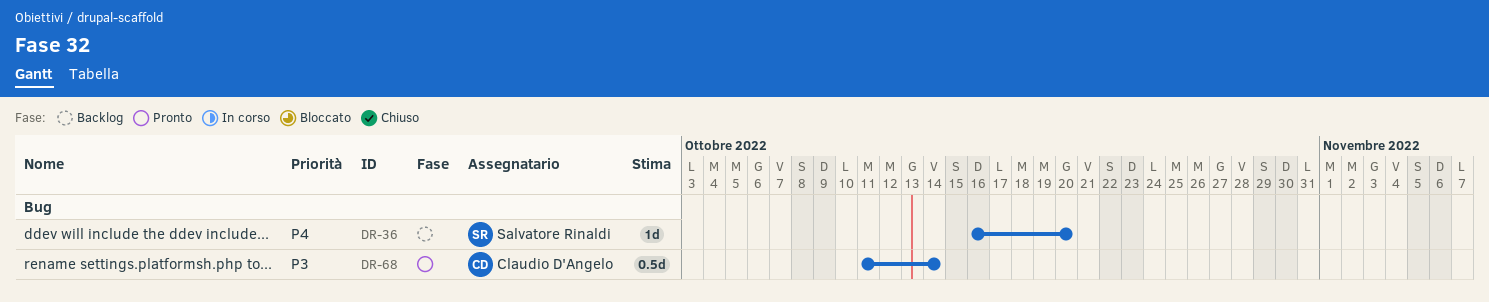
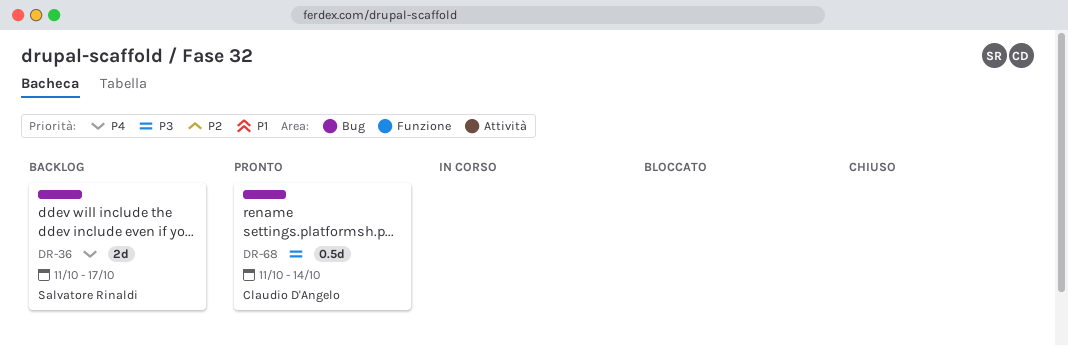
DR-36, estimate: 1d -> 2d
DR-36, start: Oct 16 -> Oct 11
DR-36, due: Oct 20 -> Oct 17

